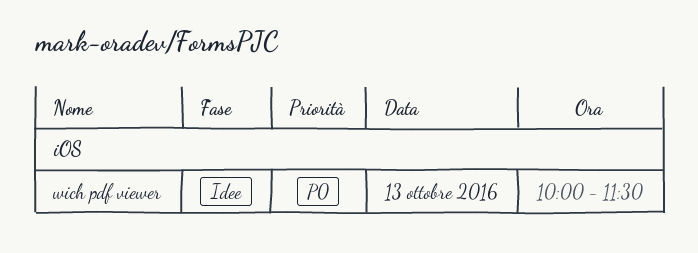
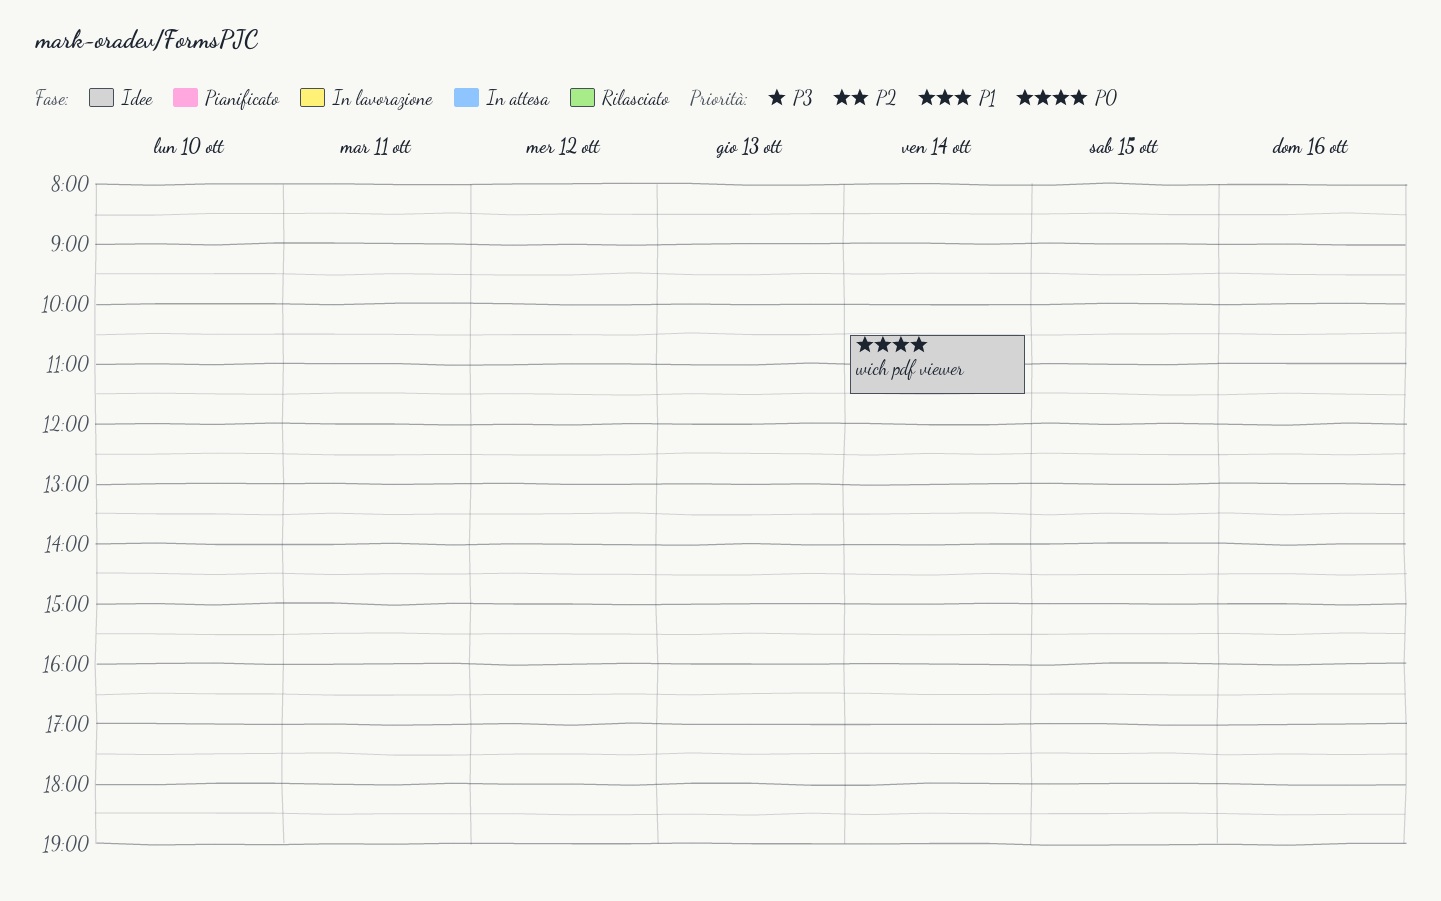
wich pdf viewer, day: Oct 13 -> Oct 14
wich pdf viewer, begins: 10:00 -> 10:30

